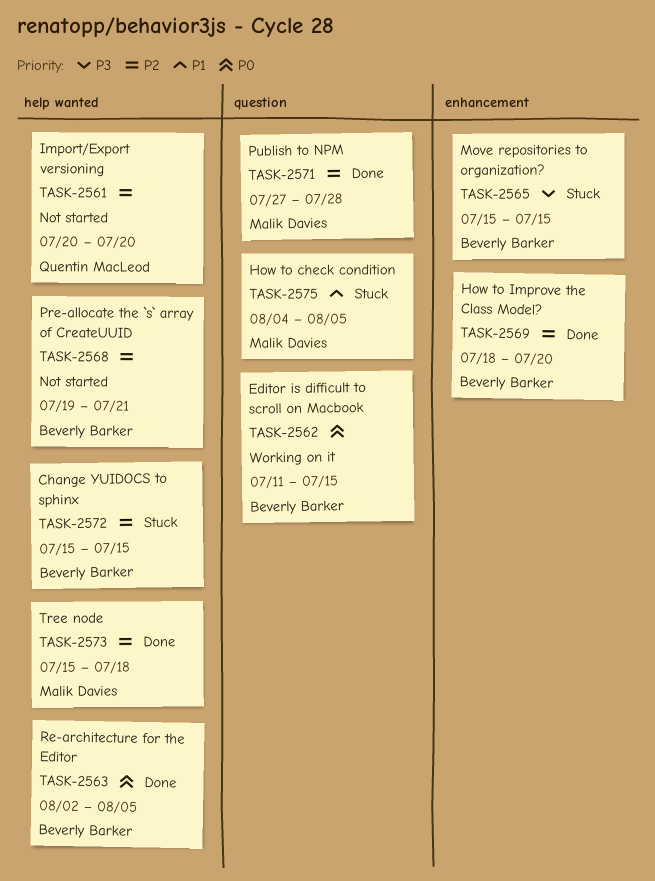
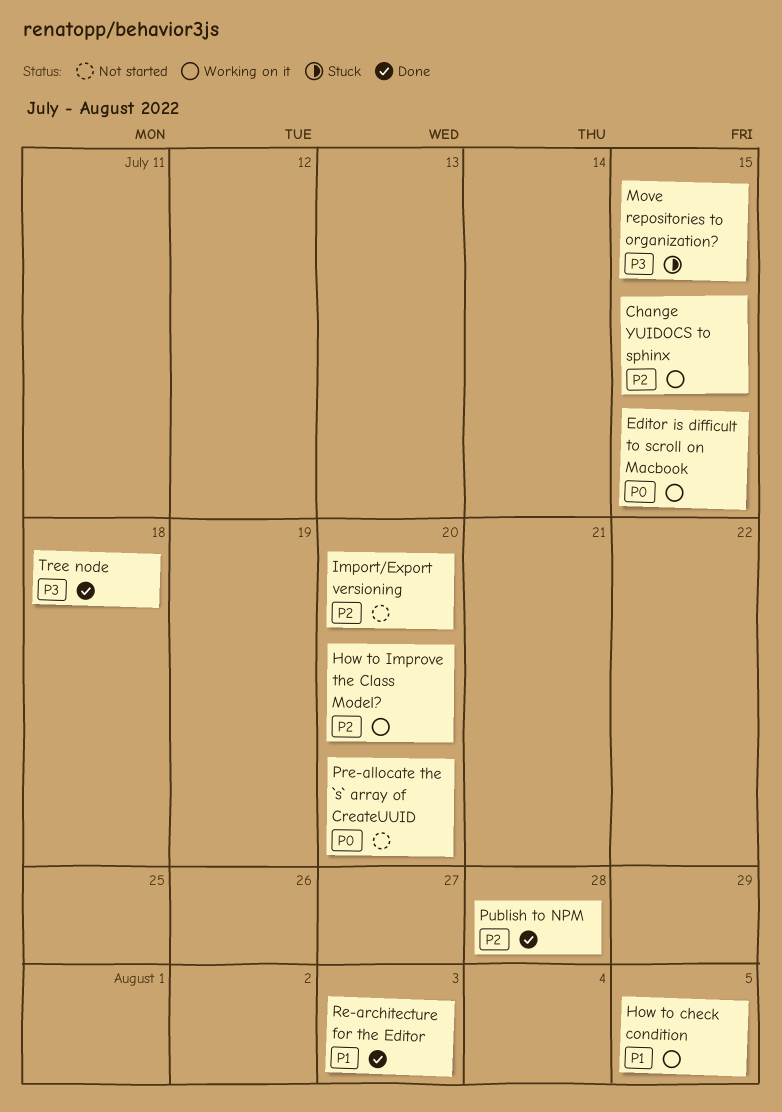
Change YUIDOCS to sphinx, status: Stuck -> Working on it
How to check condition, status: Stuck -> Working on it
How to Improve the Class Model?, status: Done -> Working on it
Pre-allocate the `s` array of CreateUUID, priority: P2 -> P0
Pre-allocate the `s` array of CreateUUID, due: Jul 21 -> Jul 20
Re-architecture for the Editor, priority: P0 -> P1
Re-architecture for the Editor, due: Aug 5 -> Aug 3
Tree node, priority: P2 -> P3

